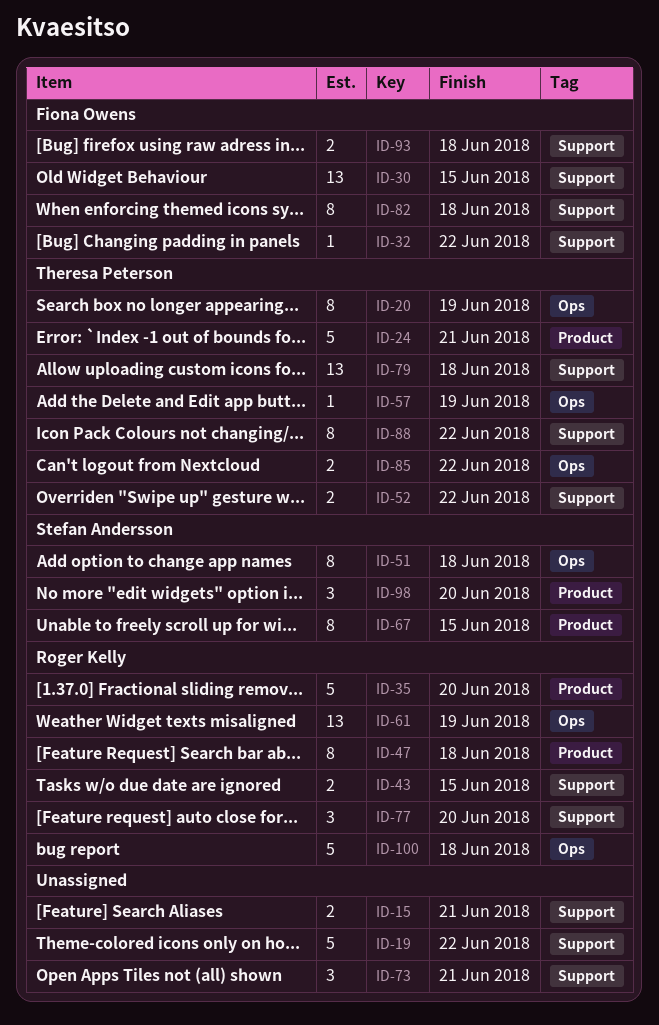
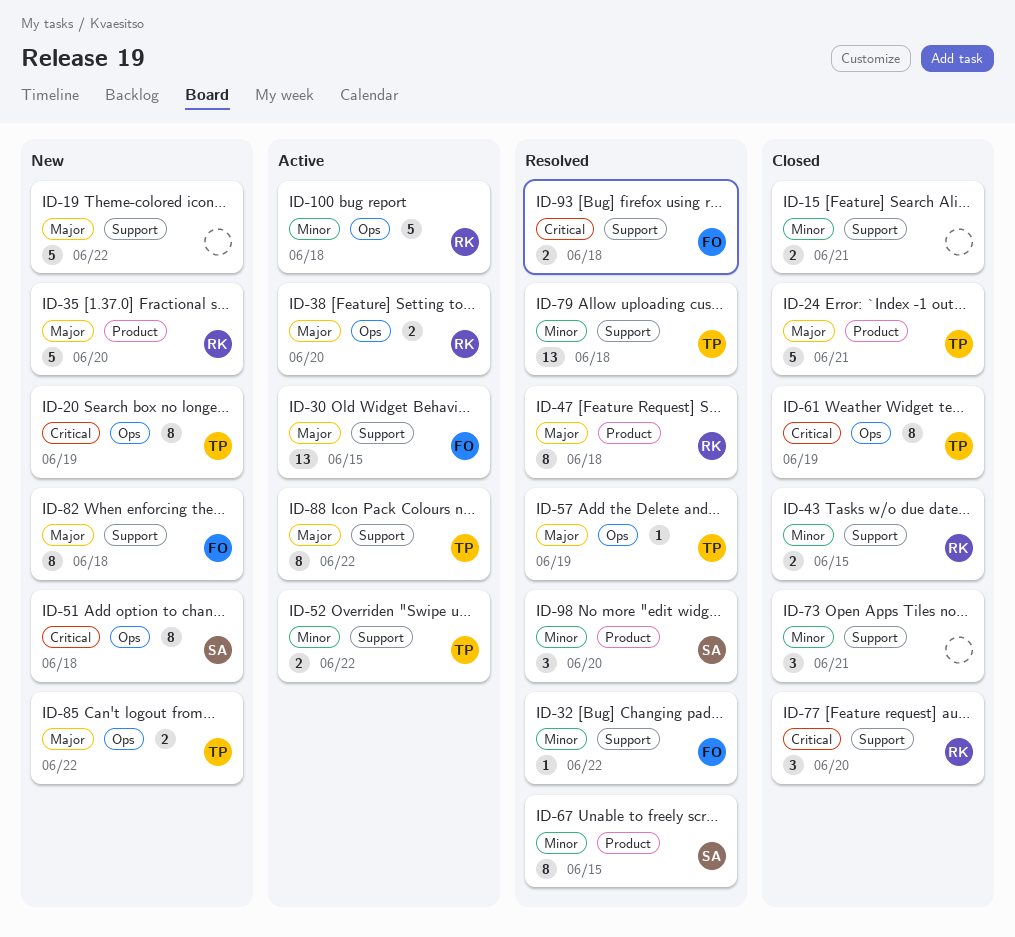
ID-38: none -> present
ID-61, owner: Roger Kelly -> Theresa Peterson
ID-61, estimate: 13 -> 8

